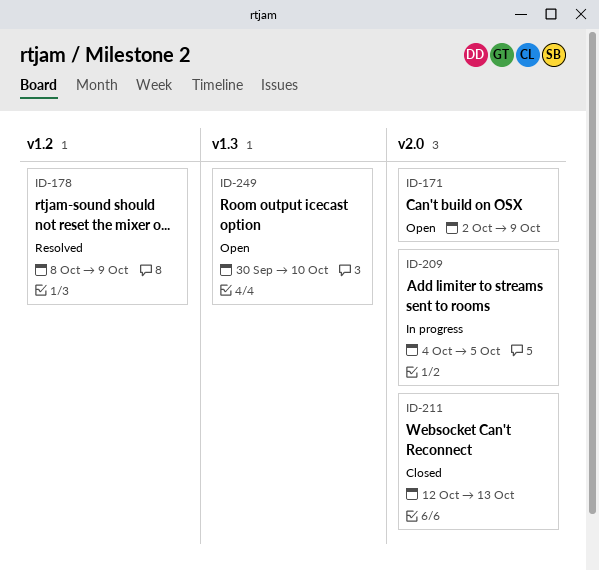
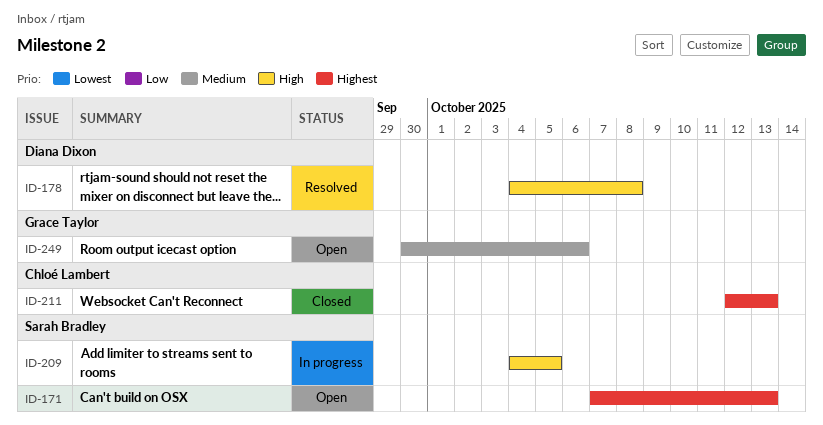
ID-171, start: Oct 2 -> Oct 7
ID-171, due: Oct 9 -> Oct 13
ID-178, start: Oct 8 -> Oct 4
ID-178, due: Oct 9 -> Oct 8
ID-249, due: Oct 10 -> Oct 6

